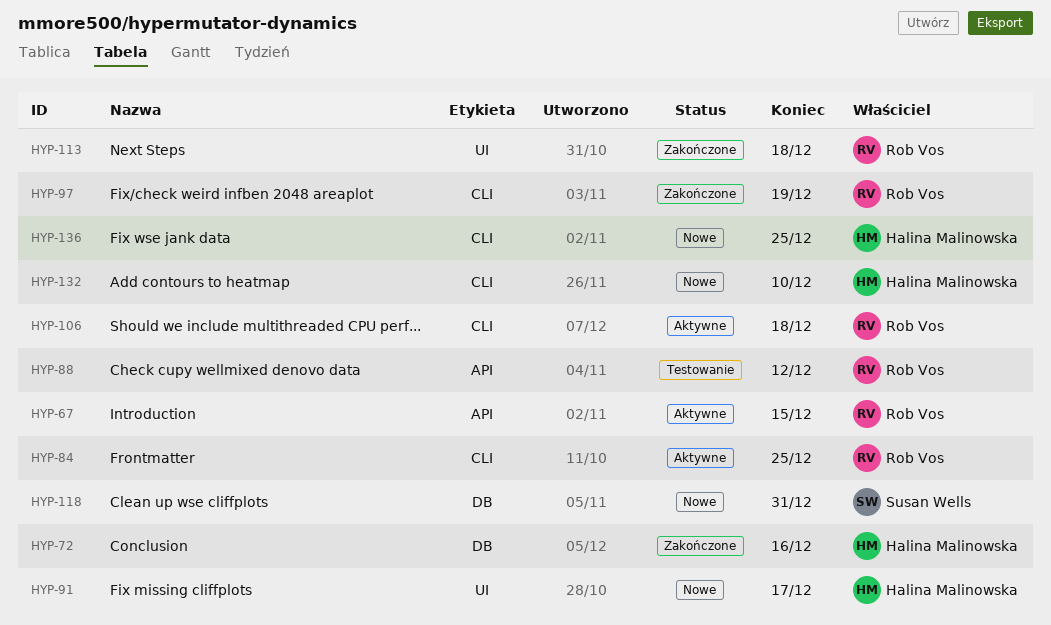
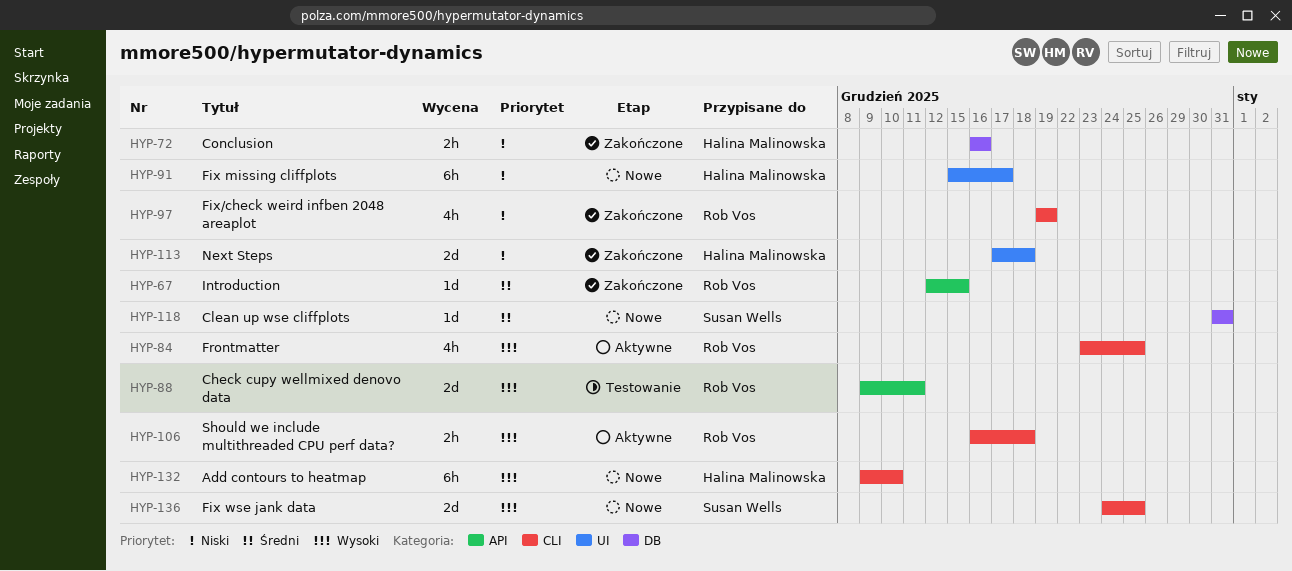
HYP-67, status: Aktywne -> Zakończone
HYP-88, due: Dec 12 -> Dec 11
HYP-113, owner: Rob Vos -> Halina Malinowska
HYP-136, owner: Halina Malinowska -> Susan Wells

